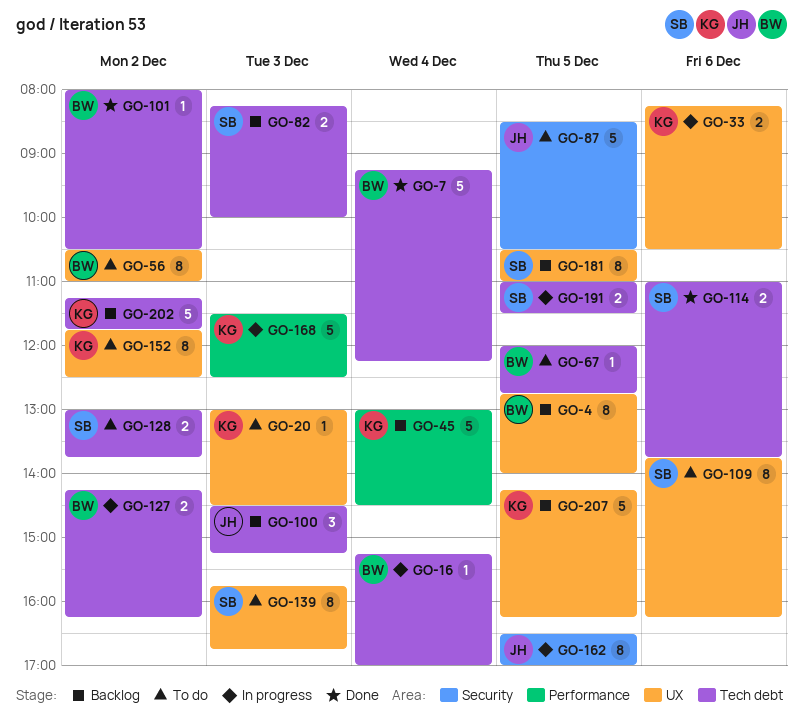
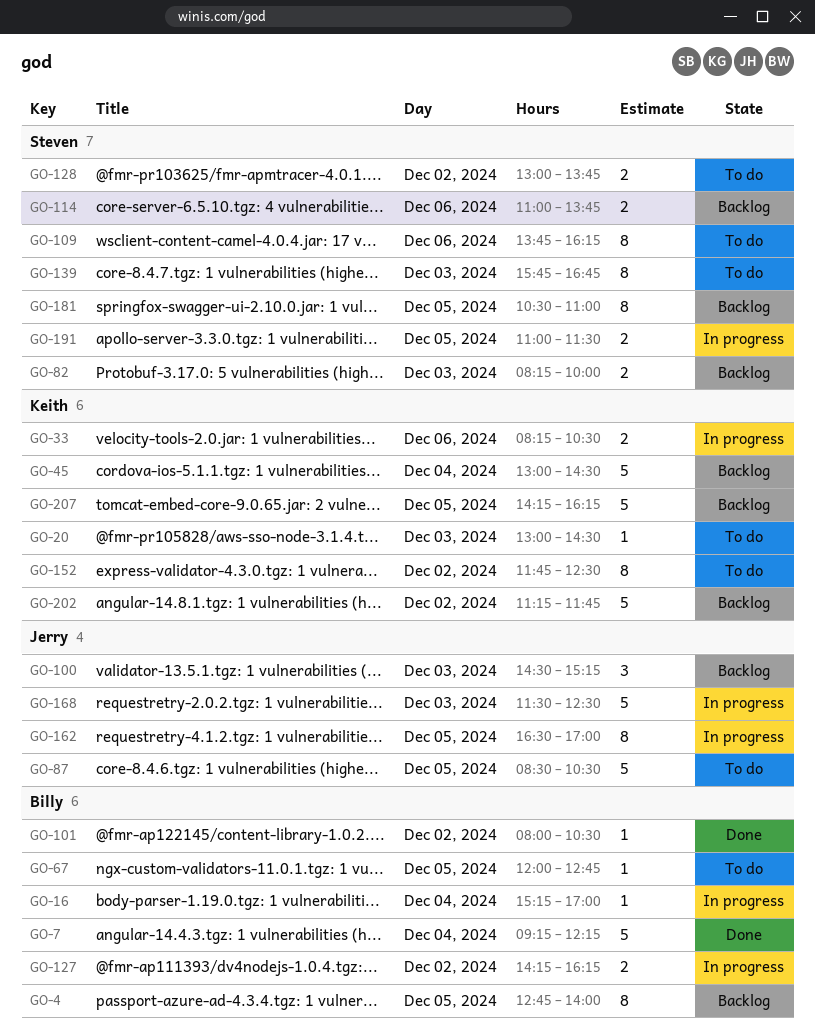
GO-56: present -> none
GO-114, status: Done -> Backlog
GO-168, owner: Keith -> Jerry

